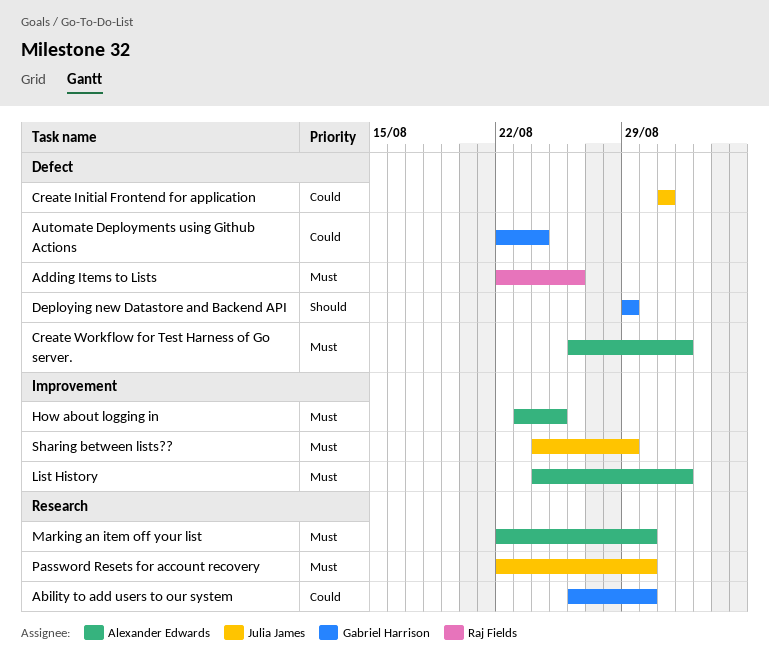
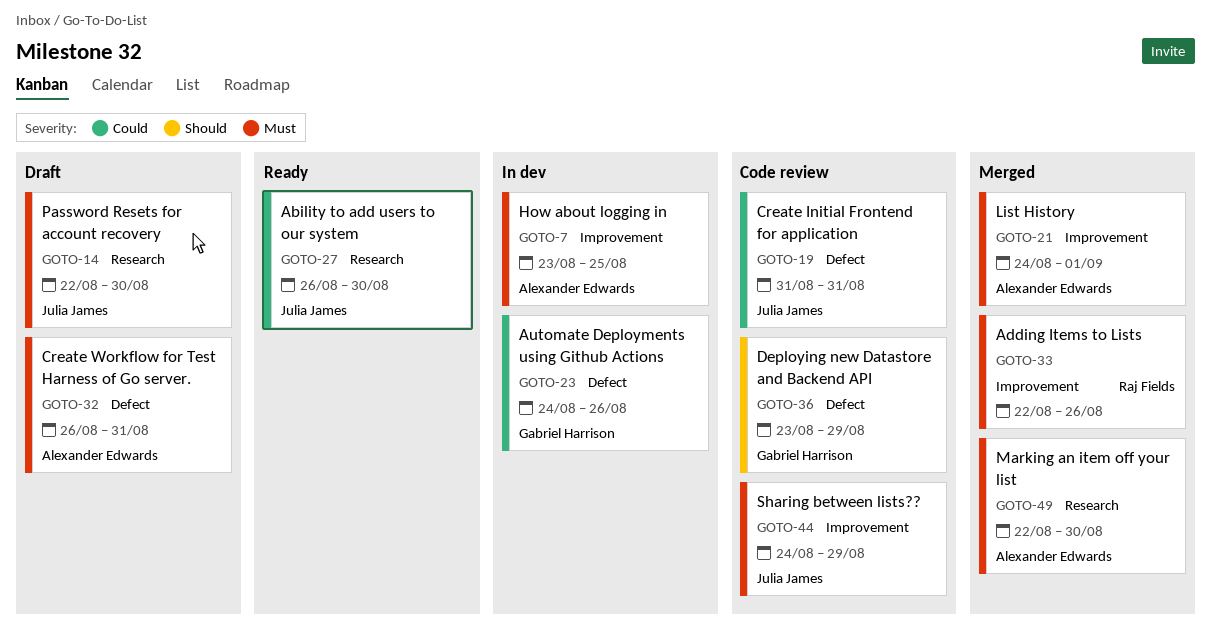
Ability to add users to our system, owner: Gabriel Harrison -> Julia James
Adding Items to Lists, label: Defect -> Improvement
Automate Deployments using Github Actions, start: Aug 22 -> Aug 24
Automate Deployments using Github Actions, due: Aug 24 -> Aug 26
Create Workflow for Test Harness of Go server., due: Sep 1 -> Aug 31
Deploying new Datastore and Backend API, start: Aug 29 -> Aug 23

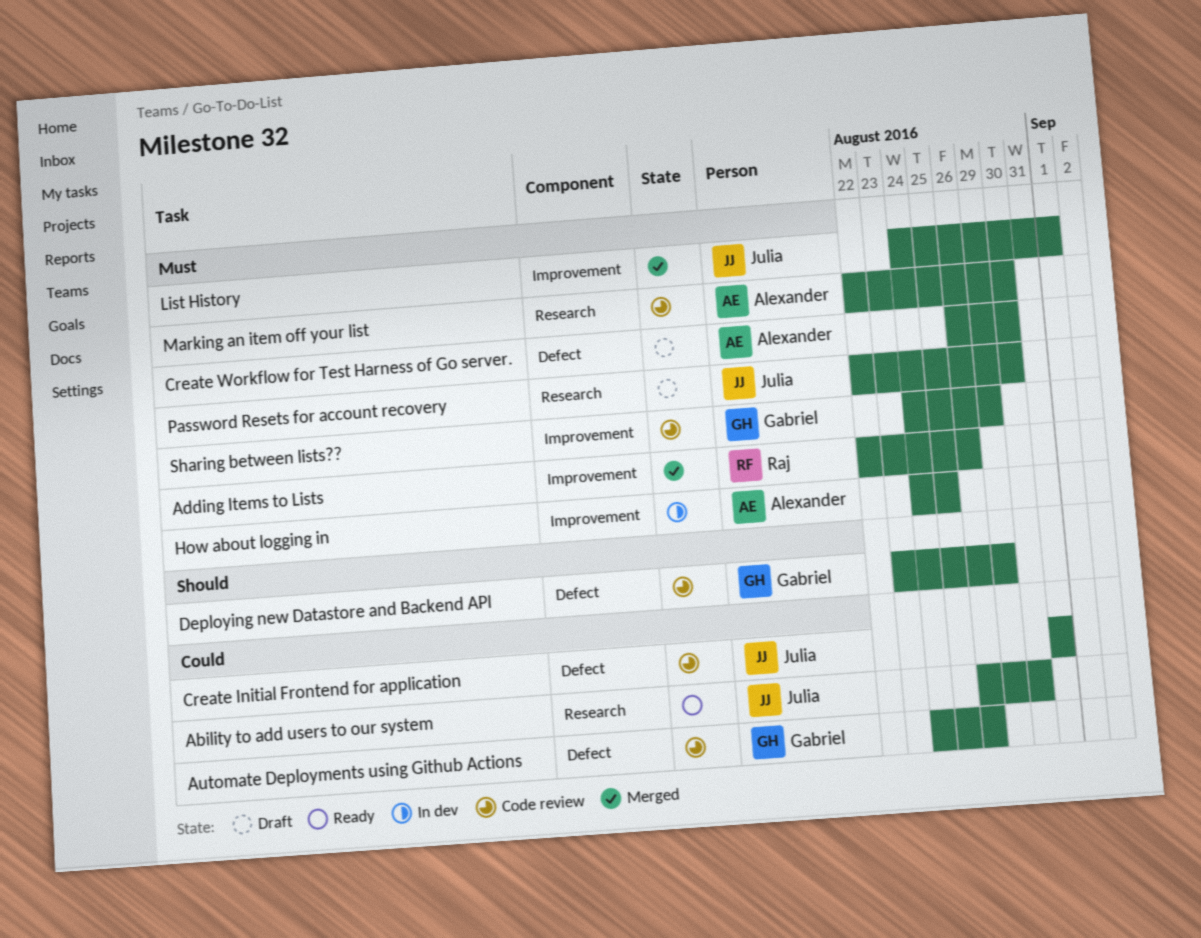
Automate Deployments using Github Actions, status: In dev -> Code review
Create Workflow for Test Harness of Go server., due: Aug 31 -> Aug 30
How about logging in, start: Aug 23 -> Aug 24
List History, owner: Alexander Edwards -> Julia James
Marking an item off your list, status: Merged -> Code review
Sharing between lists??, owner: Julia James -> Gabriel Harrison

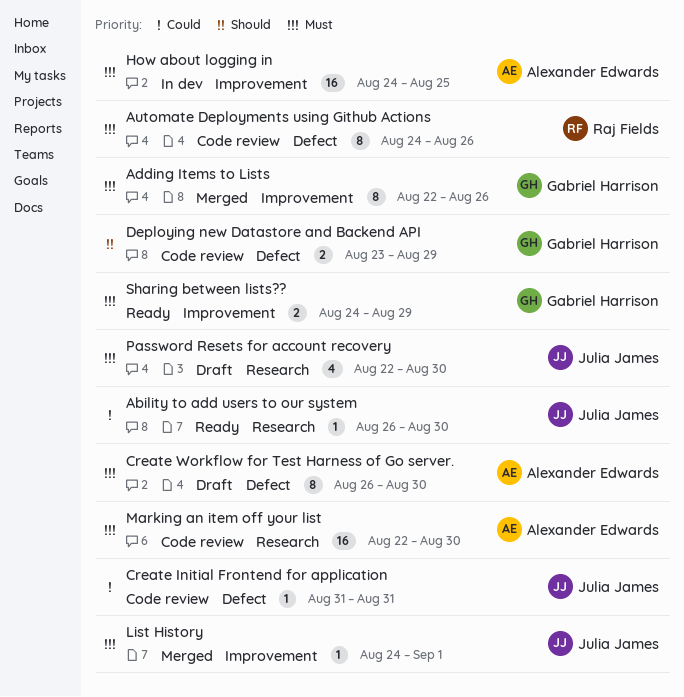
Adding Items to Lists, owner: Raj Fields -> Gabriel Harrison
Automate Deployments using Github Actions, owner: Gabriel Harrison -> Raj Fields
Automate Deployments using Github Actions, priority: Could -> Must
Sharing between lists??, status: Code review -> Ready

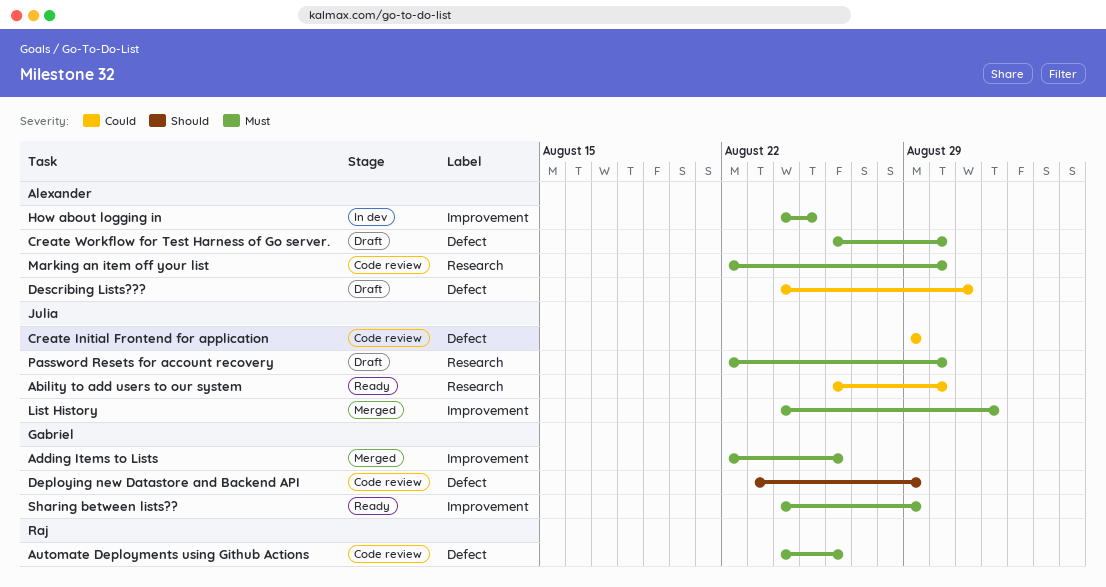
Create Initial Frontend for application, start: Aug 31 -> Aug 29
Create Initial Frontend for application, due: Aug 31 -> Aug 29
Describing Lists???: none -> present

